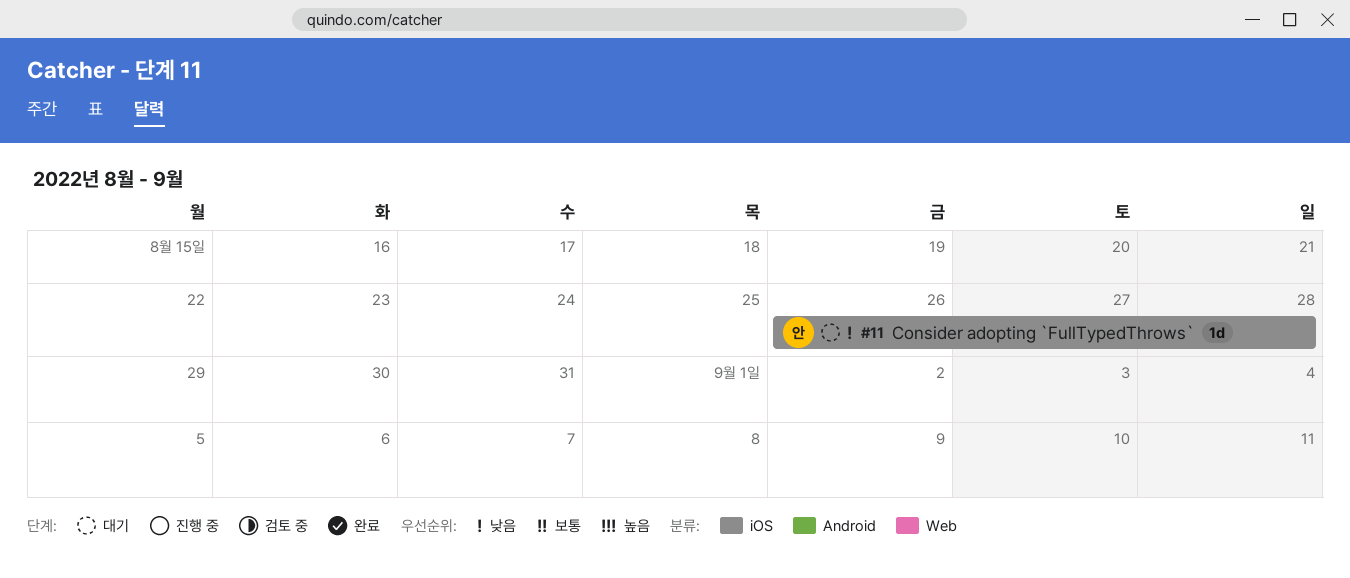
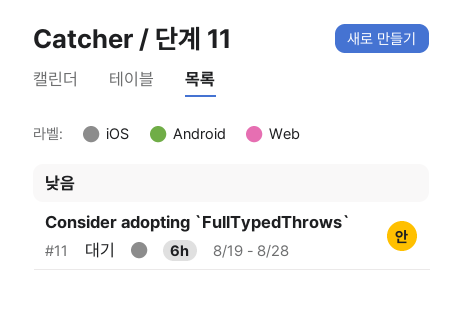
#11, estimate: 1d -> 6h
#11, start: Aug 26 -> Aug 19

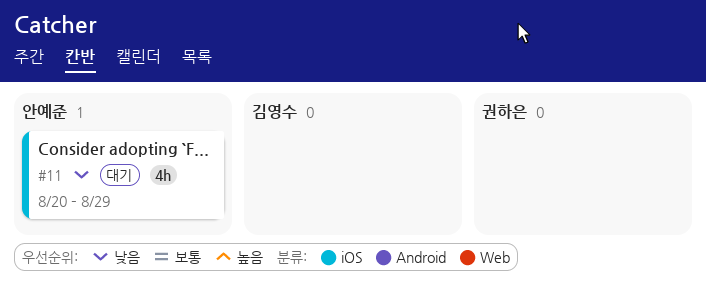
#11, estimate: 6h -> 4h
#11, start: Aug 19 -> Aug 20
#11, due: Aug 28 -> Aug 29

